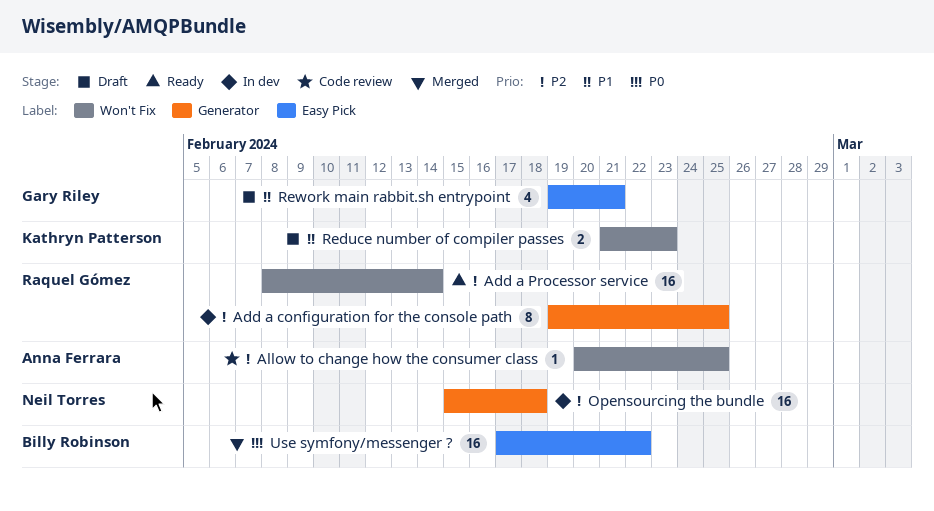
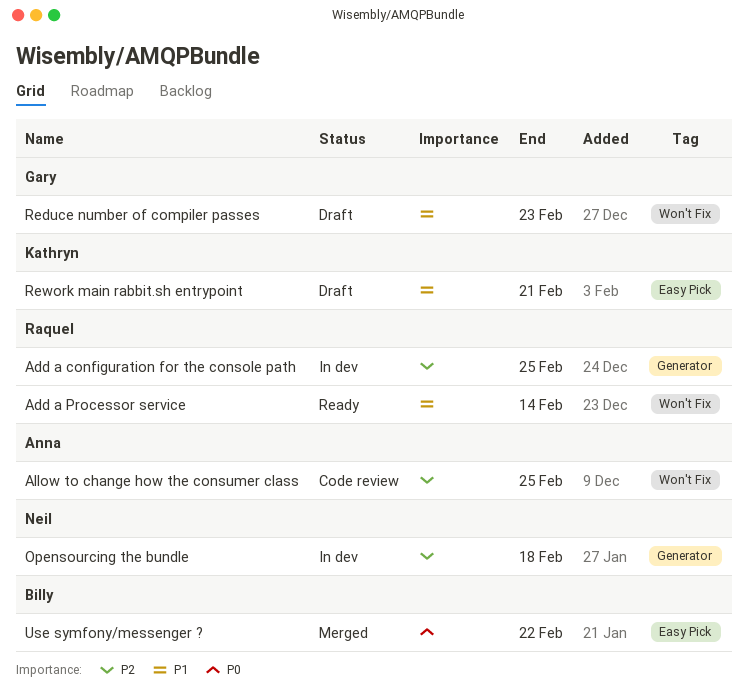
Add a Processor service, priority: P2 -> P1
Reduce number of compiler passes, owner: Kathryn Patterson -> Gary Riley
Rework main rabbit.sh entrypoint, owner: Gary Riley -> Kathryn Patterson

